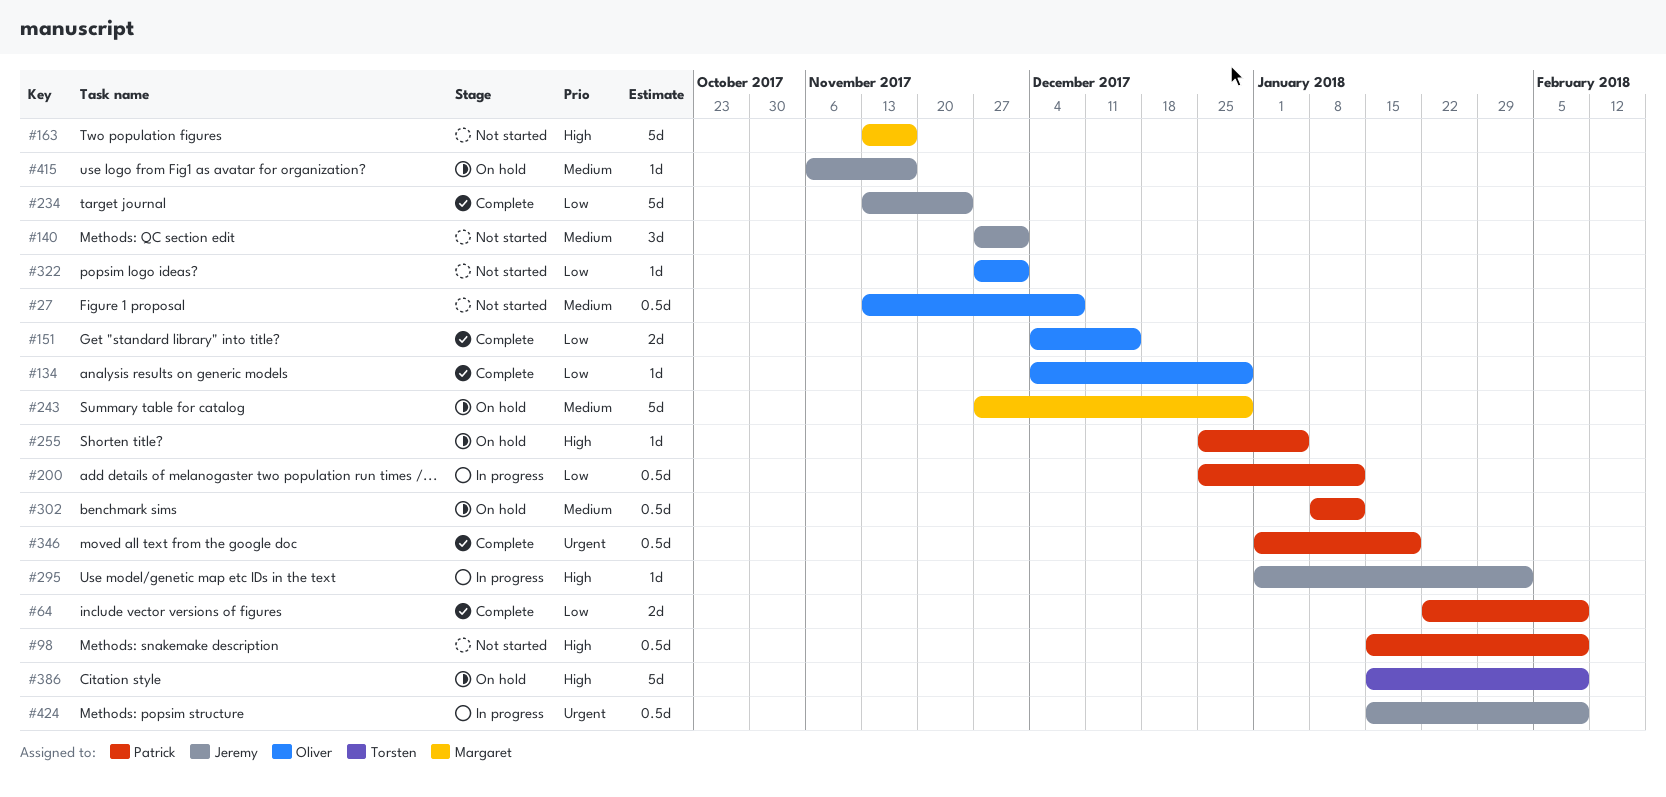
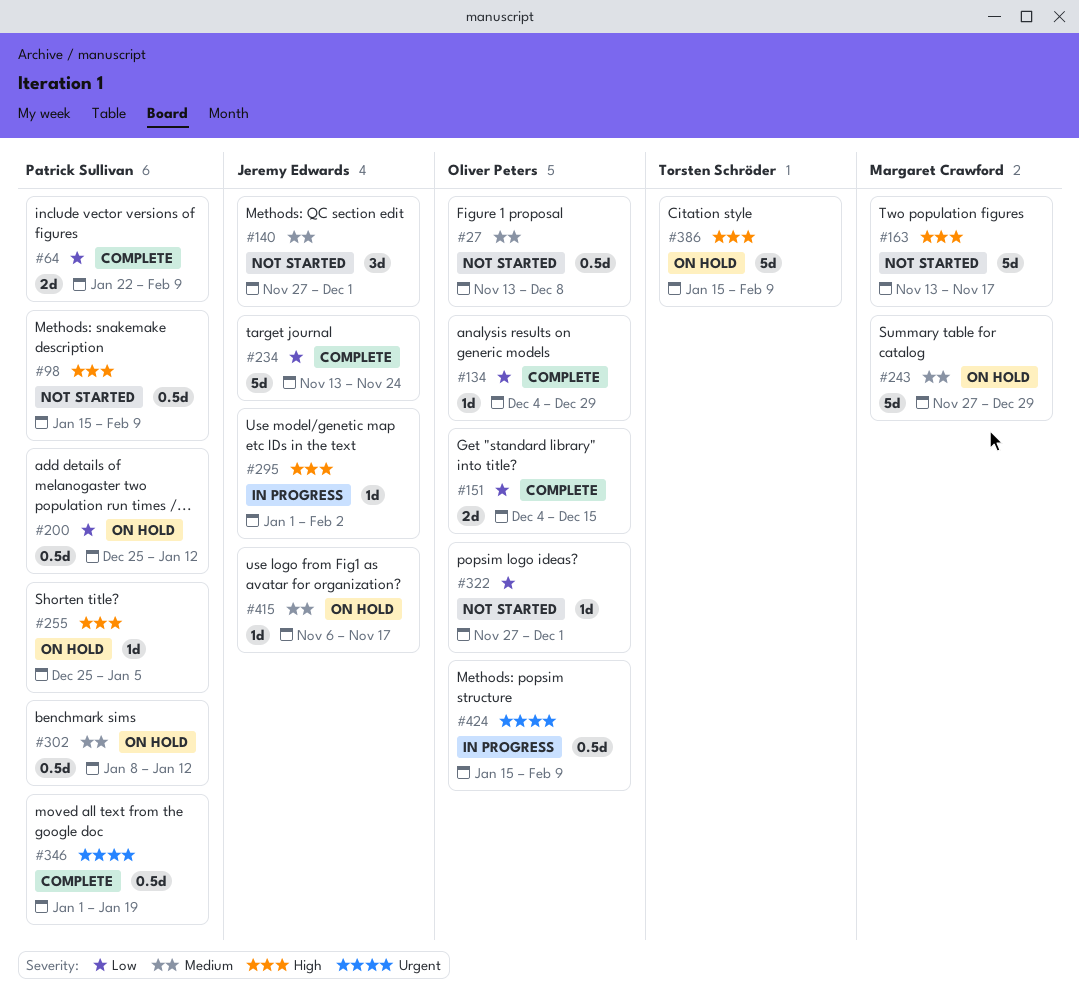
#200, status: In progress -> On hold
#424, owner: Jeremy Edwards -> Oliver Peters

